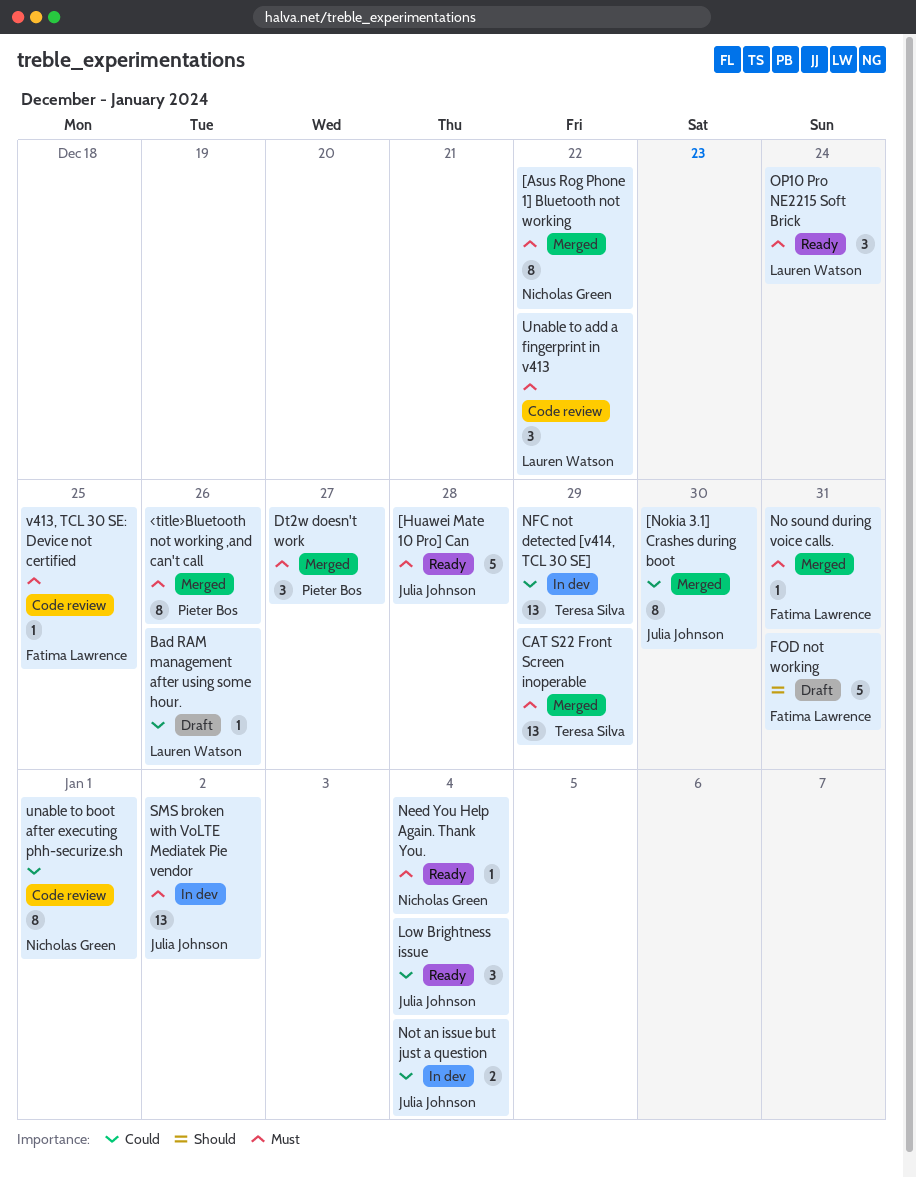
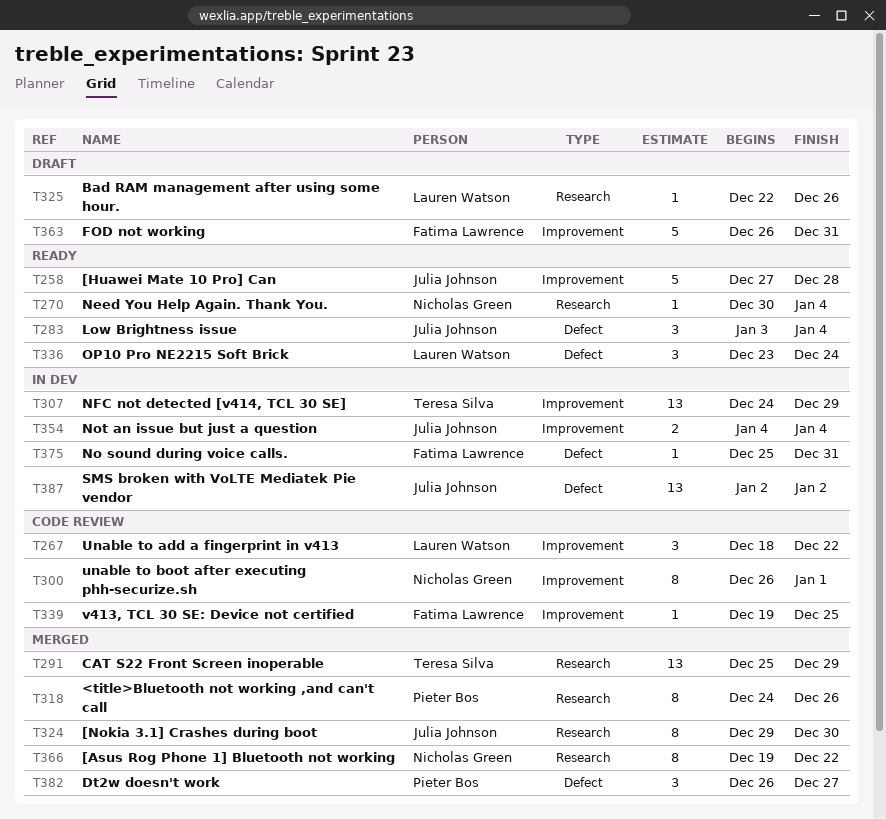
No sound during voice calls., status: Merged -> In dev

